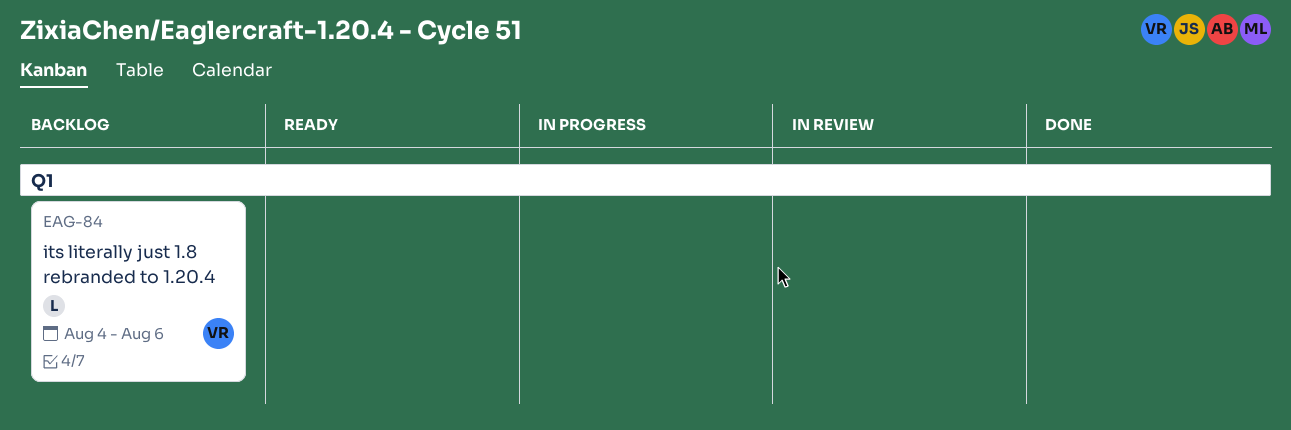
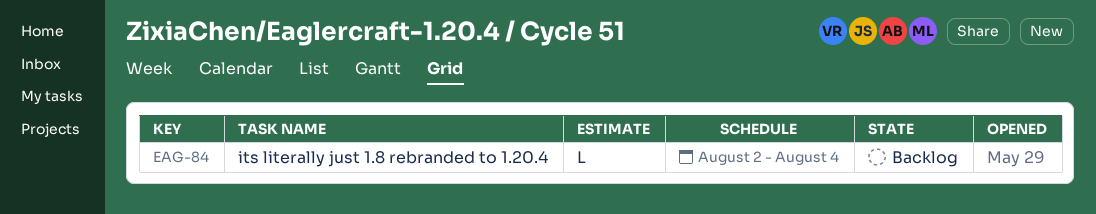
EAG-84, start: Aug 4 -> Aug 2
EAG-84, due: Aug 6 -> Aug 4

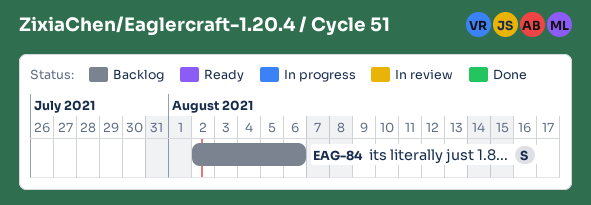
EAG-84, estimate: L -> S
EAG-84, due: Aug 4 -> Aug 6

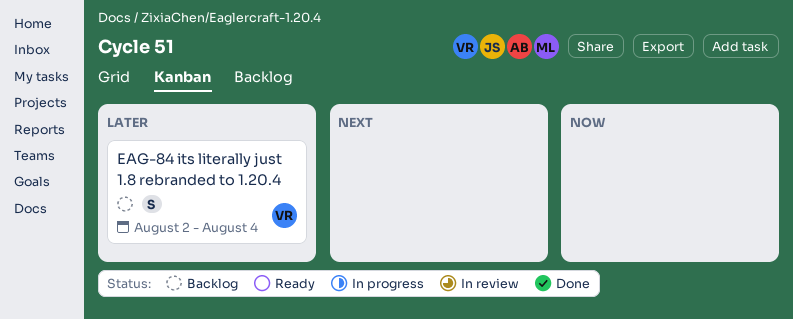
EAG-84, due: Aug 6 -> Aug 4

